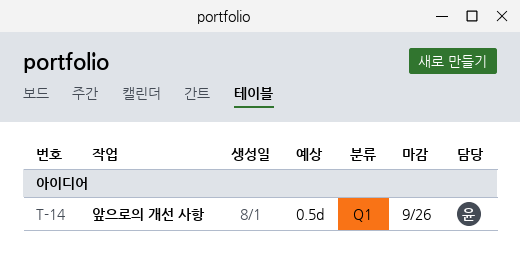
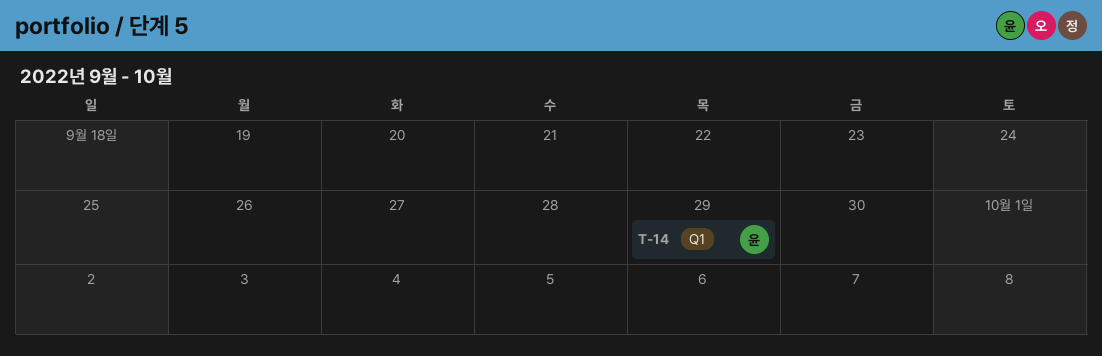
T-14, due: Sep 26 -> Sep 29

